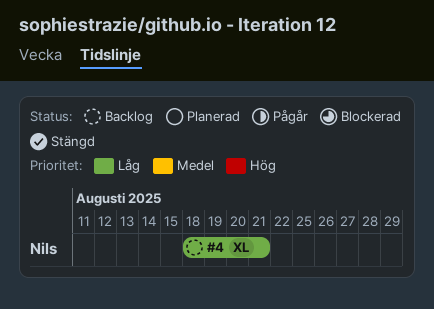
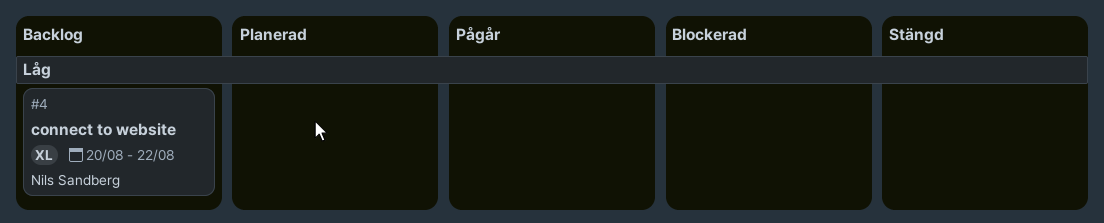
#4, start: Aug 18 -> Aug 20
#4, due: Aug 21 -> Aug 22

